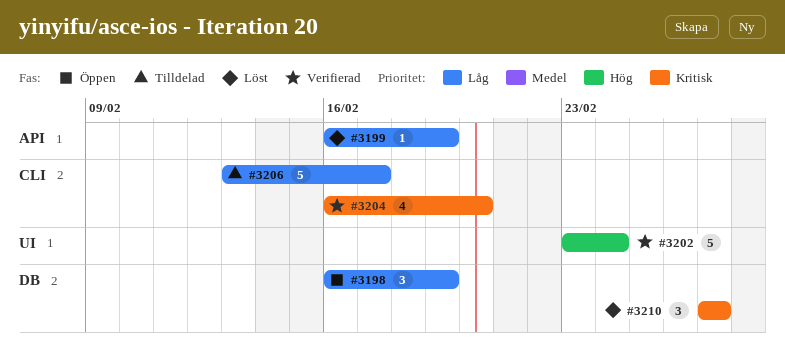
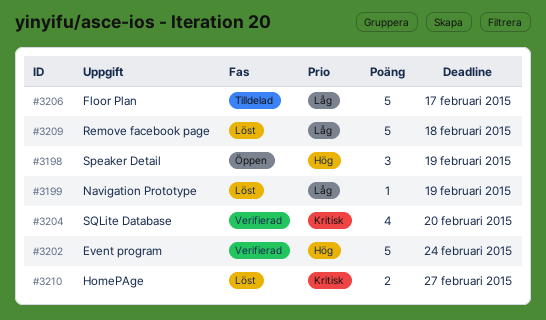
#3198, priority: Låg -> Hög
#3209: none -> present
#3210, estimate: 3 -> 2

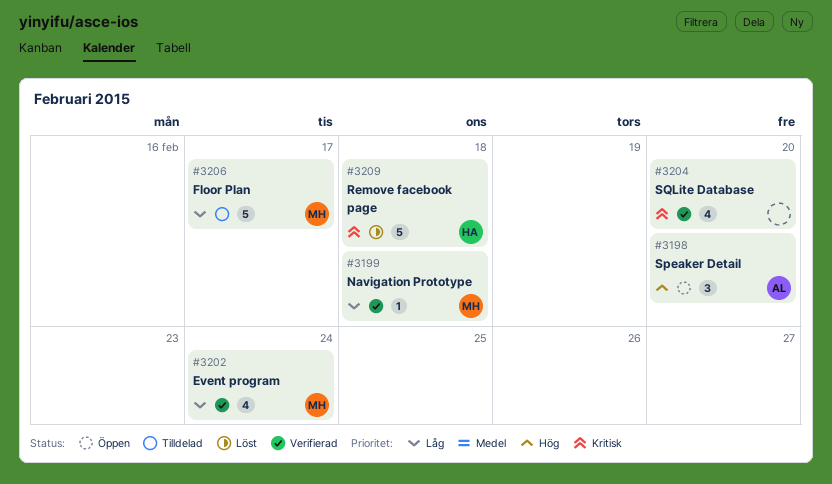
#3198, due: Feb 19 -> Feb 20
#3199, status: Löst -> Verifierad
#3199, due: Feb 19 -> Feb 18
#3202, priority: Hög -> Låg
#3202, estimate: 5 -> 4
#3209, priority: Låg -> Kritisk
#3210: present -> none

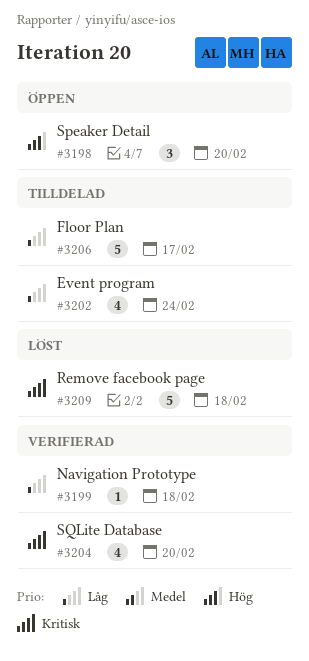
#3202, status: Verifierad -> Tilldelad

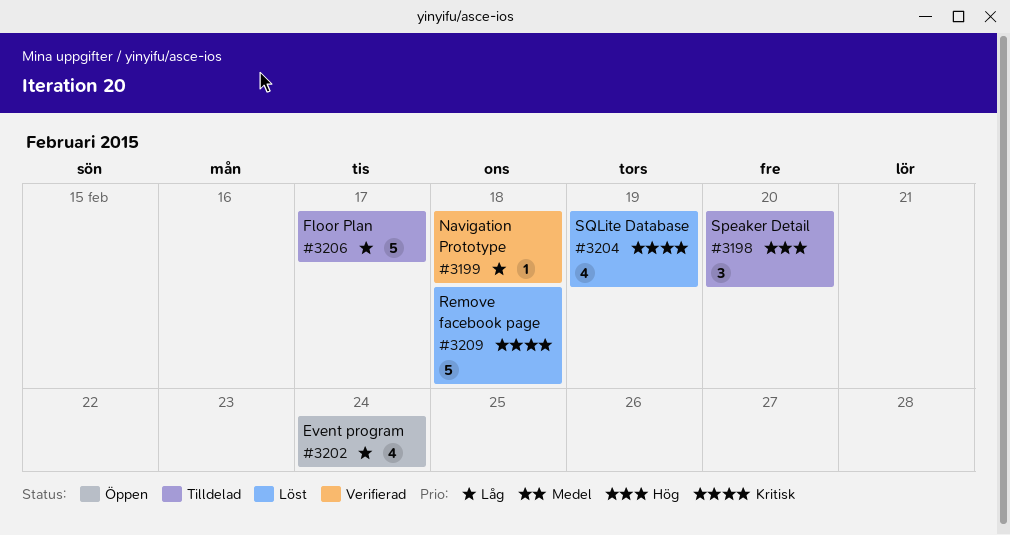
#3198, status: Öppen -> Tilldelad
#3202, status: Tilldelad -> Öppen
#3204, status: Verifierad -> Löst
#3204, due: Feb 20 -> Feb 19

